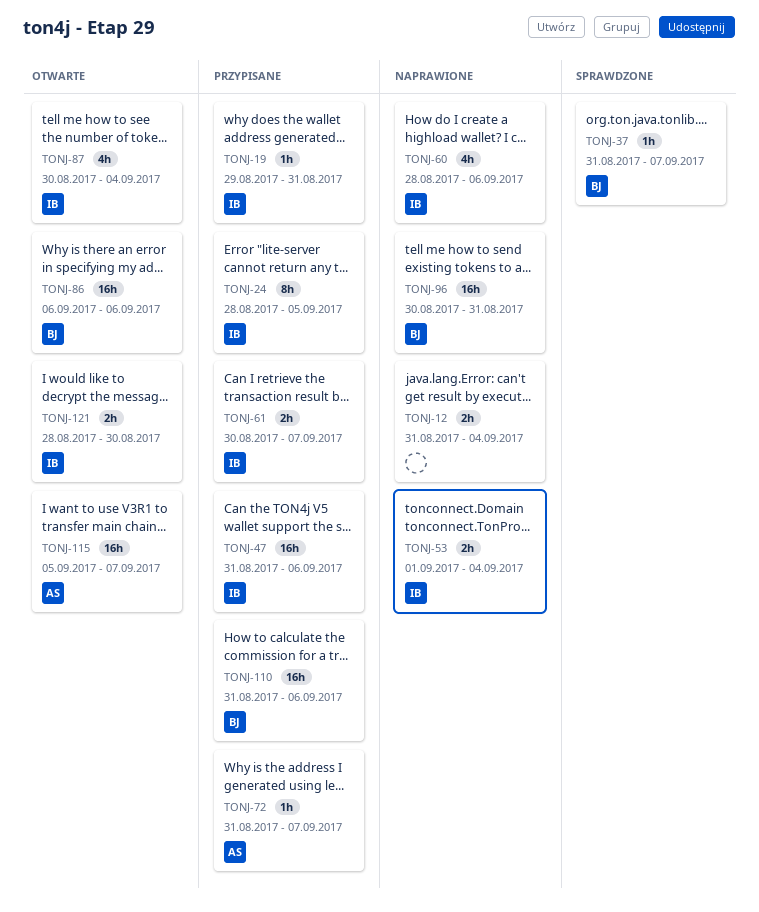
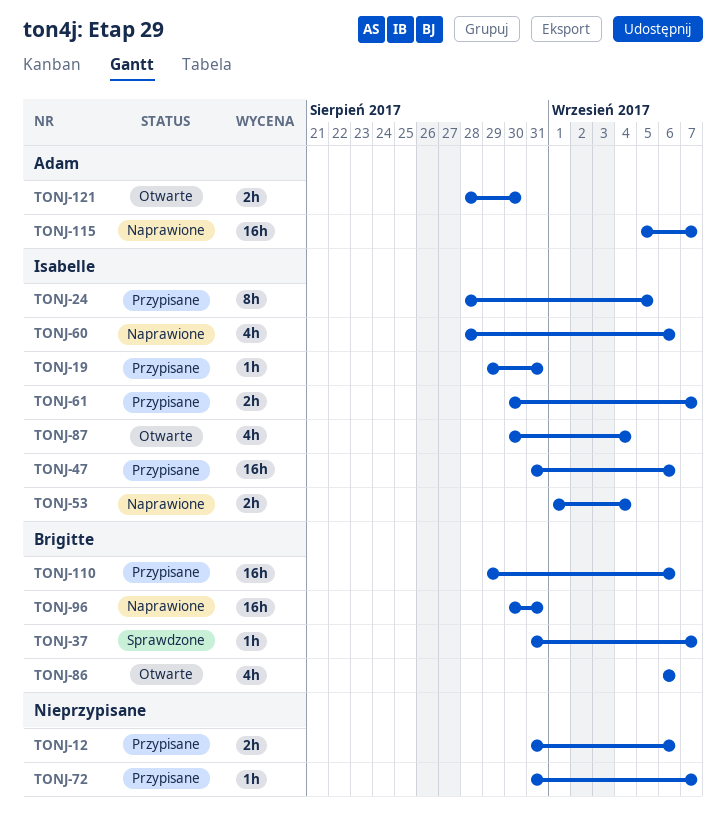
TONJ-12, status: Naprawione -> Przypisane
TONJ-12, due: Sep 4 -> Sep 6
TONJ-72, owner: Adam -> none
TONJ-86, estimate: 16h -> 4h
TONJ-110, start: Aug 31 -> Aug 29
TONJ-115, status: Otwarte -> Naprawione
TONJ-121, owner: Isabelle -> Adam

